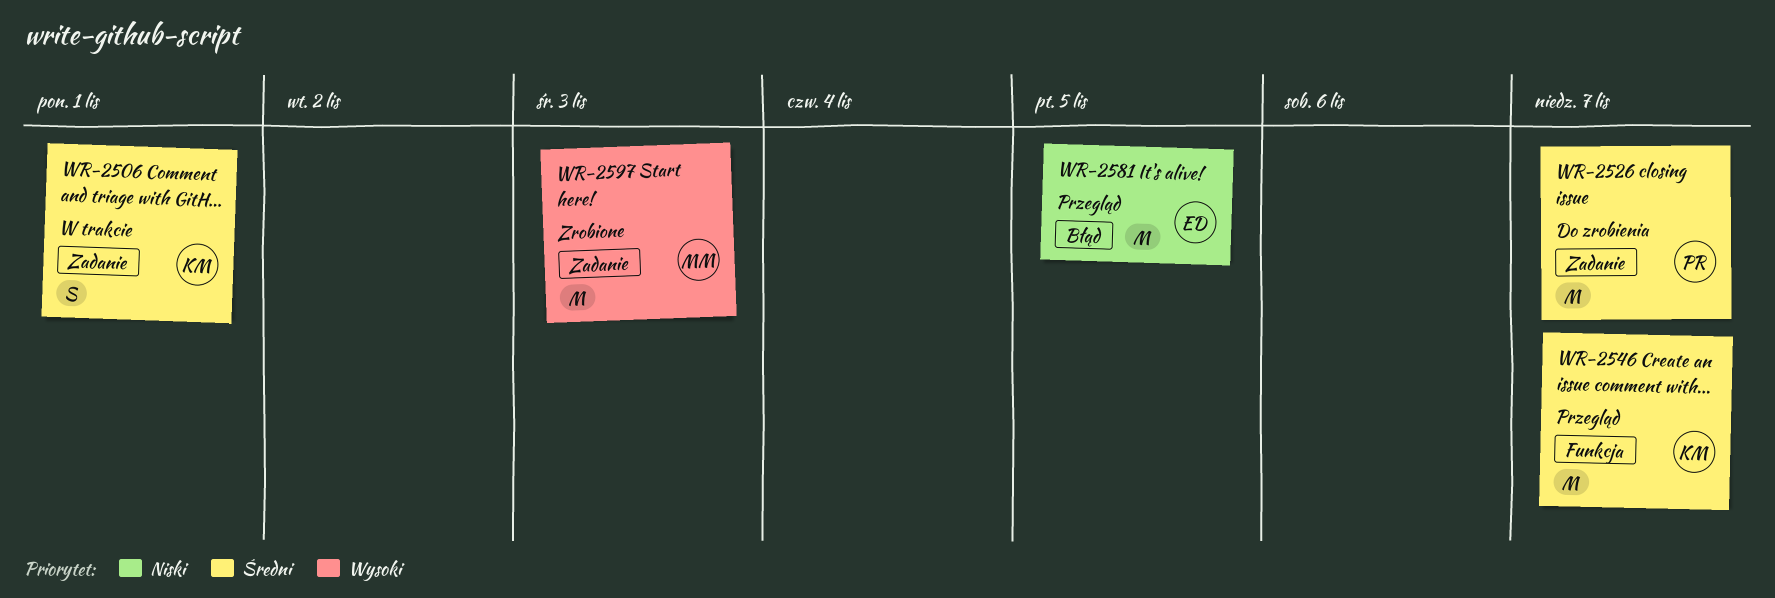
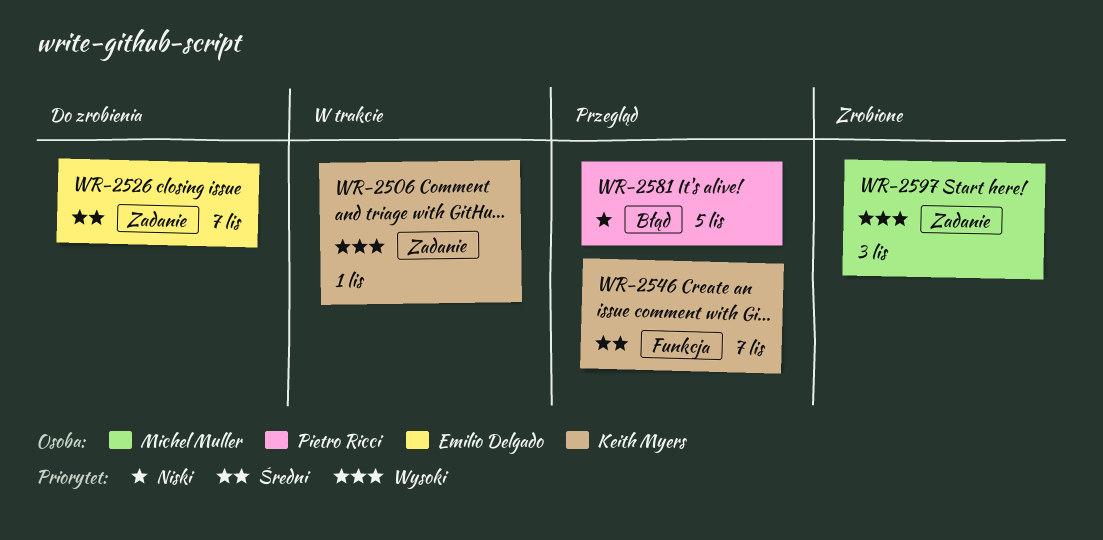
WR-2506, priority: Średni -> Wysoki
WR-2526, owner: Pietro Ricci -> Emilio Delgado
WR-2581, owner: Emilio Delgado -> Pietro Ricci

